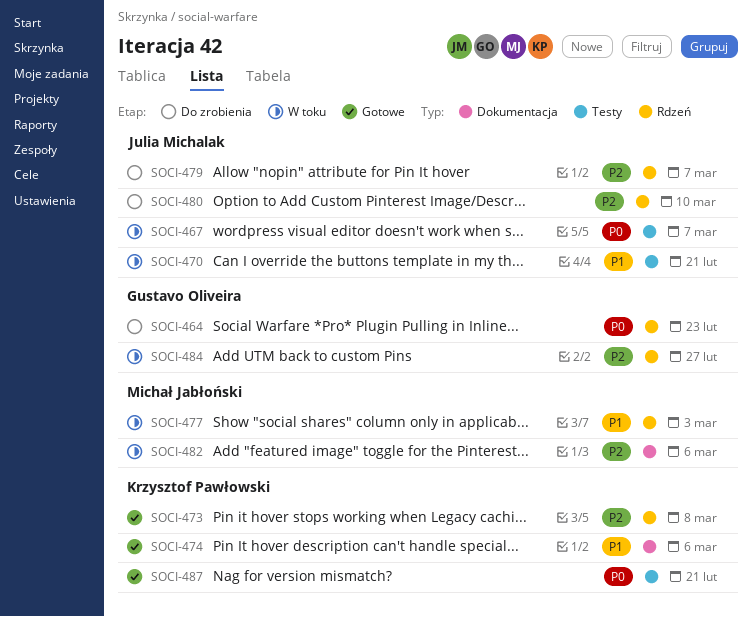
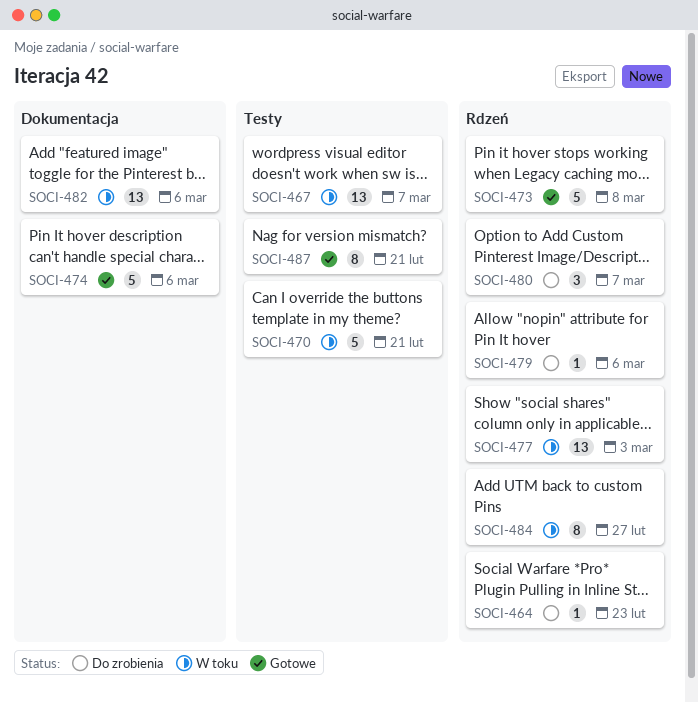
SOCI-479, due: Mar 7 -> Mar 6
SOCI-480, due: Mar 10 -> Mar 7

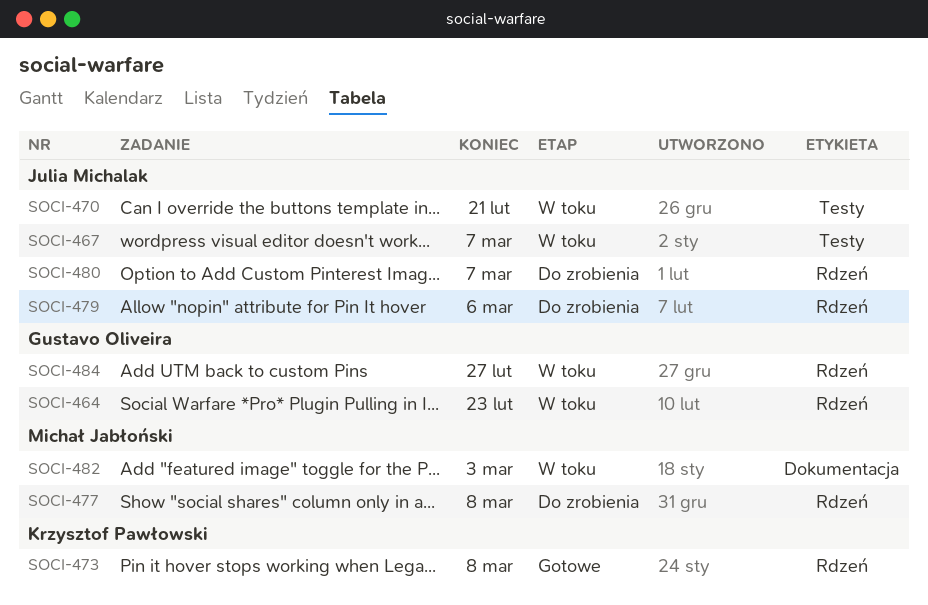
SOCI-464, status: Do zrobienia -> W toku
SOCI-474: present -> none
SOCI-477, status: W toku -> Do zrobienia
SOCI-477, due: Mar 3 -> Mar 8
SOCI-482, due: Mar 6 -> Mar 3
SOCI-487: present -> none

